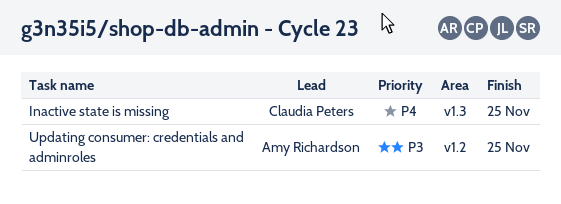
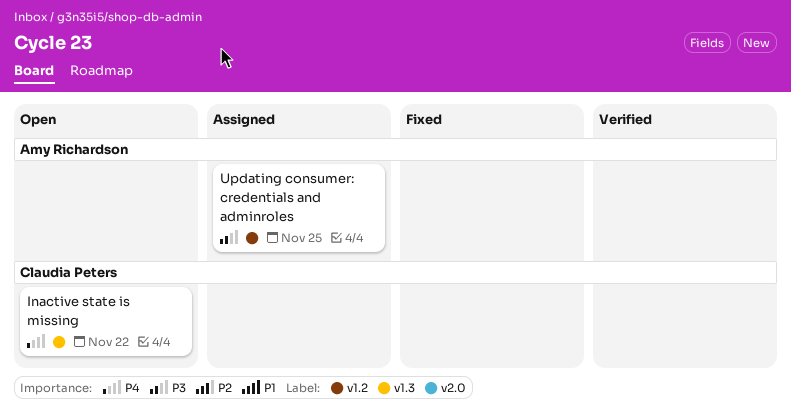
Inactive state is missing, due: Nov 25 -> Nov 22

